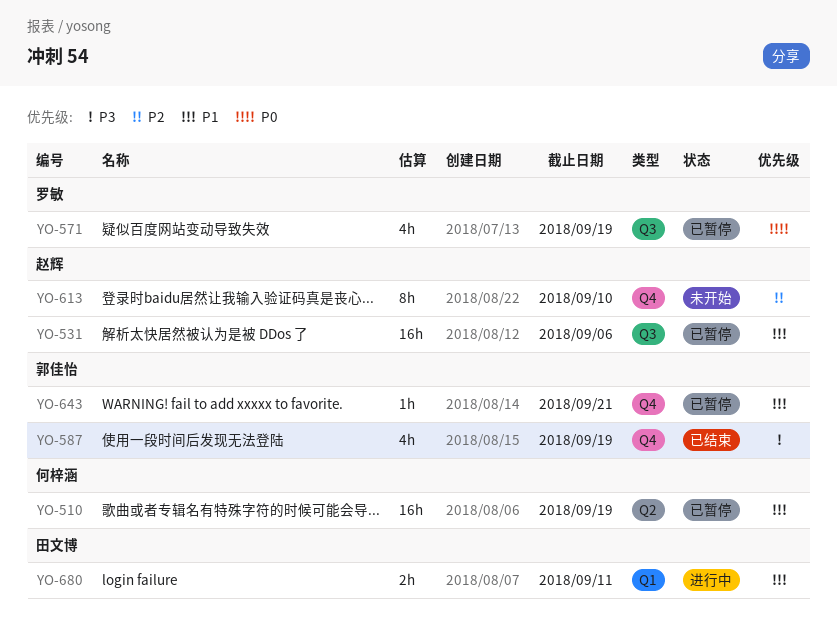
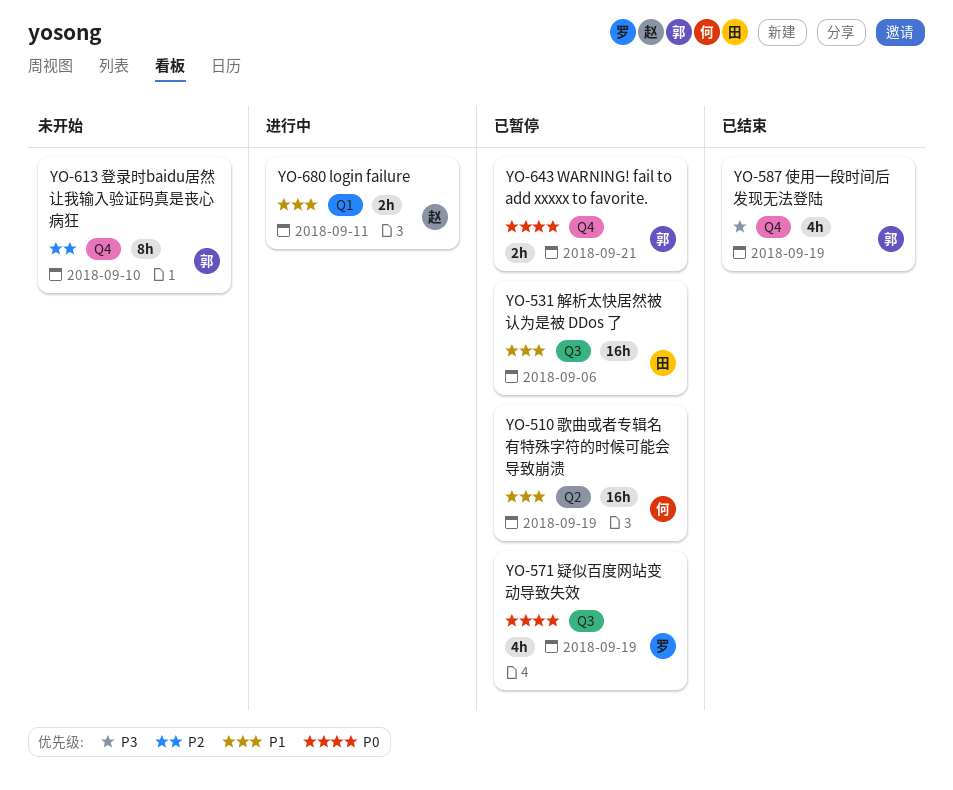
YO-531, owner: 赵辉 -> 田文博
YO-613, owner: 赵辉 -> 郭佳怡
YO-643, priority: P1 -> P0
YO-643, estimate: 1h -> 2h
YO-680, owner: 田文博 -> 赵辉

